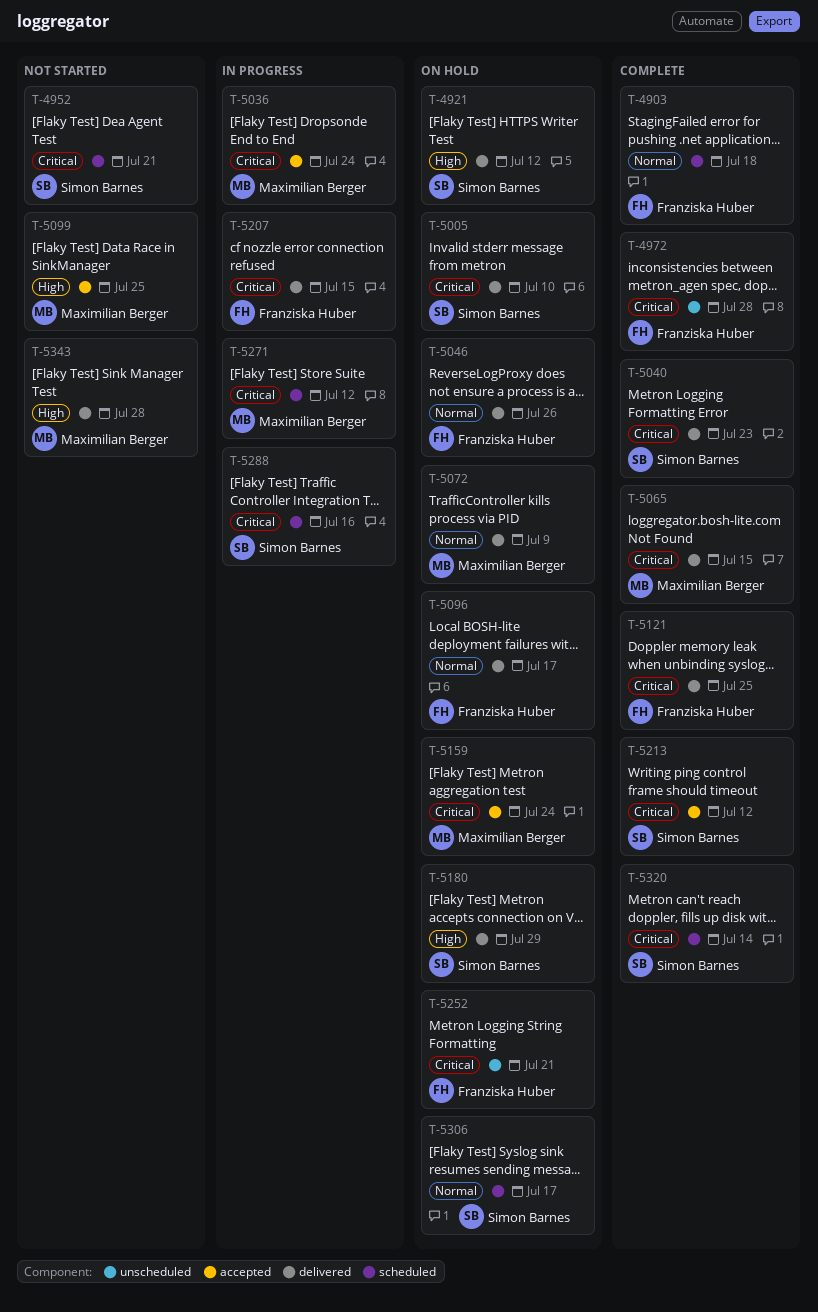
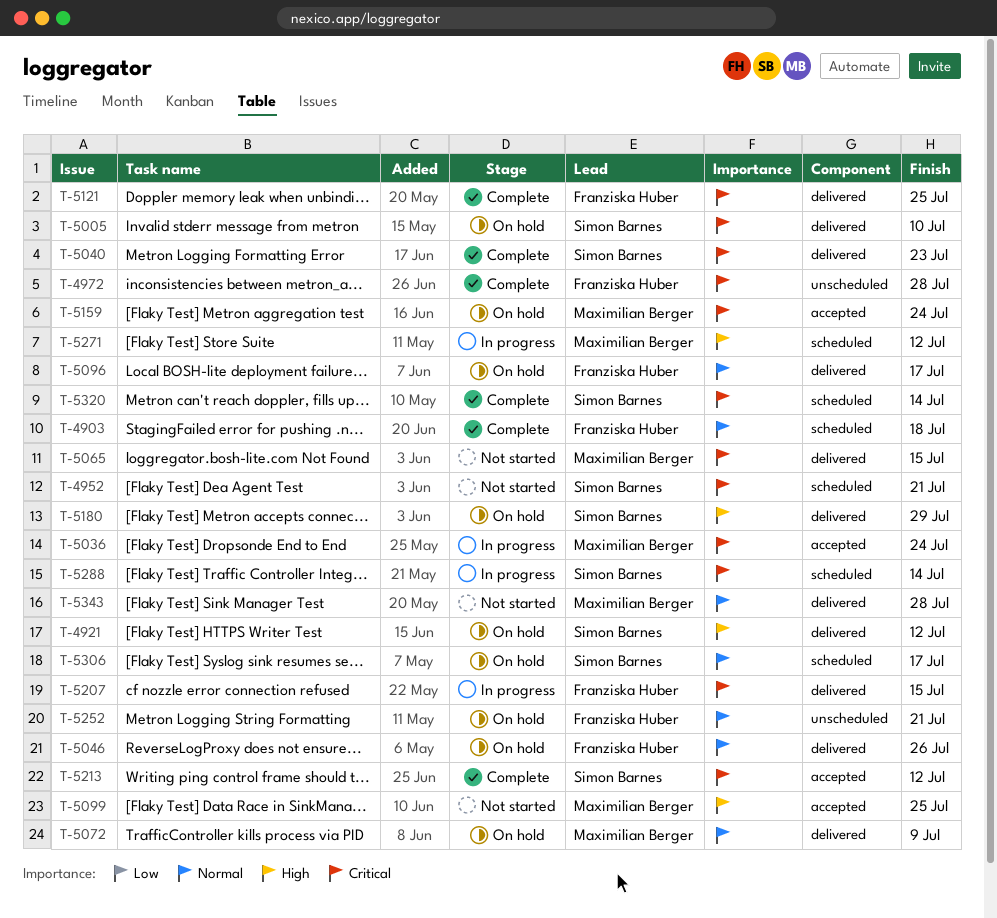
T-5065, status: Complete -> Not started
T-5252, priority: Critical -> Normal
T-5271, priority: Critical -> High
T-5288, due: Jul 16 -> Jul 14
T-5343, priority: High -> Normal

